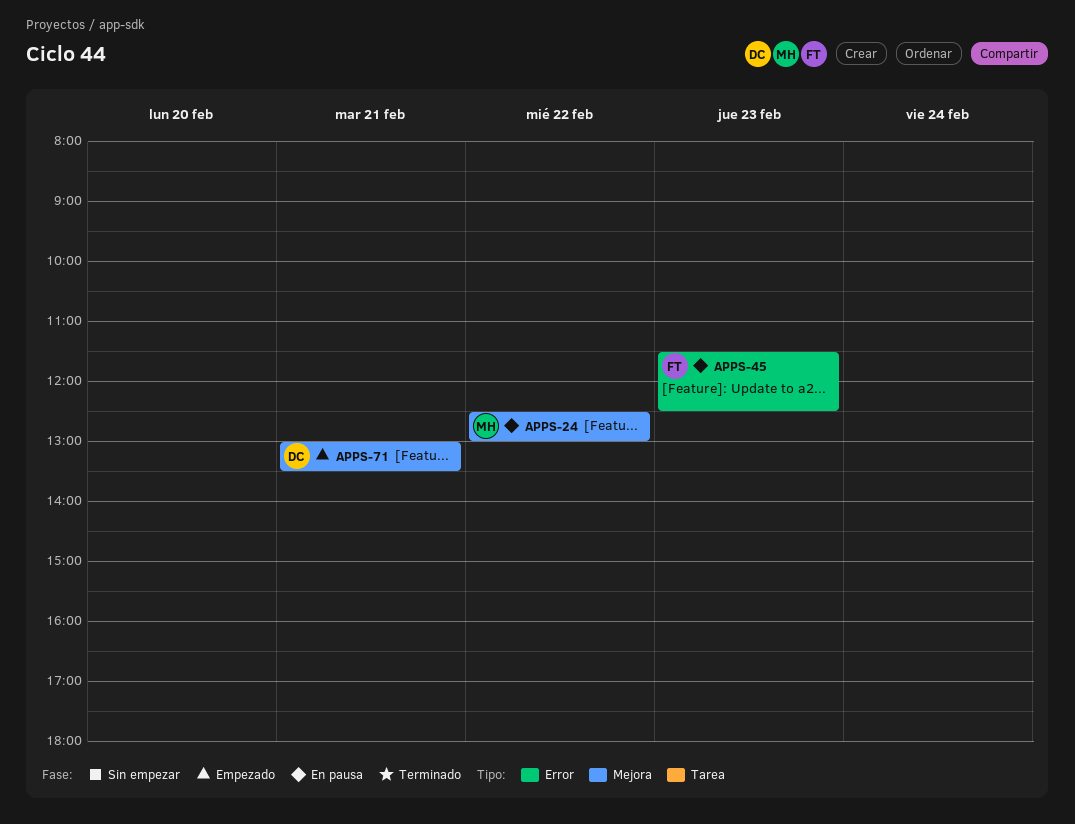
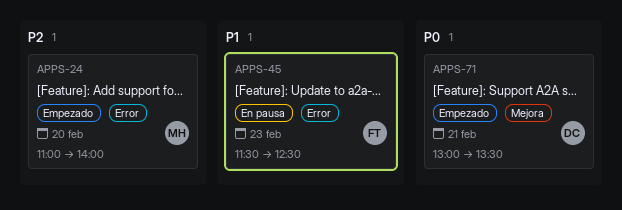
APPS-24, status: En pausa -> Empezado
APPS-24, label: Mejora -> Error
APPS-24, day: Feb 22 -> Feb 20
APPS-24, begins: 12:30 -> 11:00
APPS-24, ends: 13:00 -> 14:00

